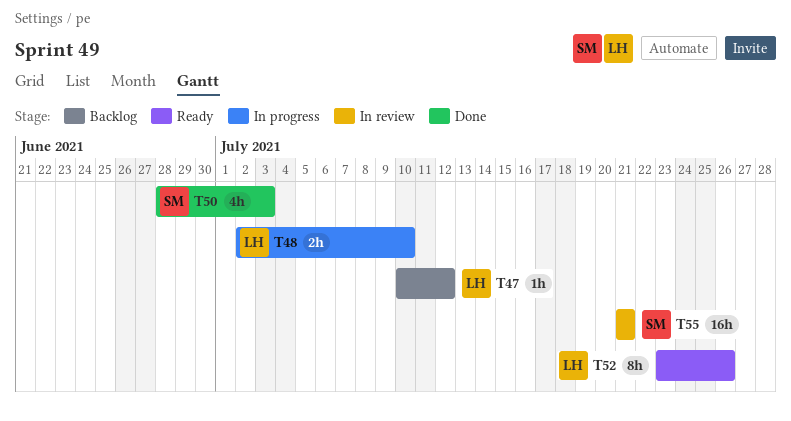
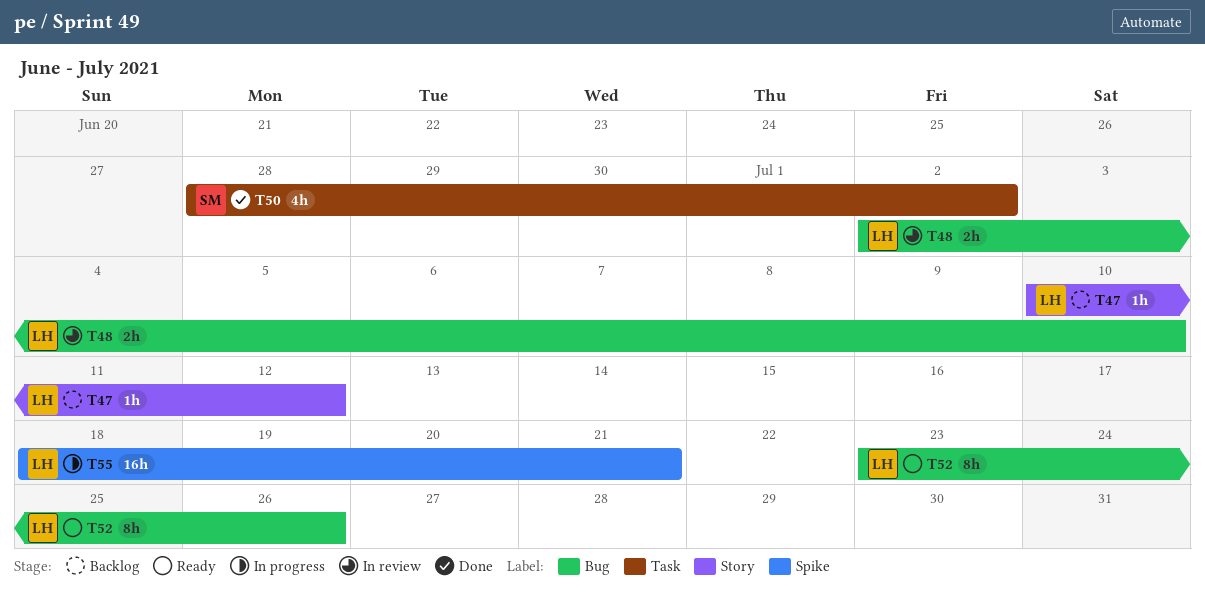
T48, status: In progress -> In review
T50, due: Jul 3 -> Jul 2
T55, status: In review -> In progress
T55, owner: SM -> LH
T55, start: Jul 21 -> Jul 18

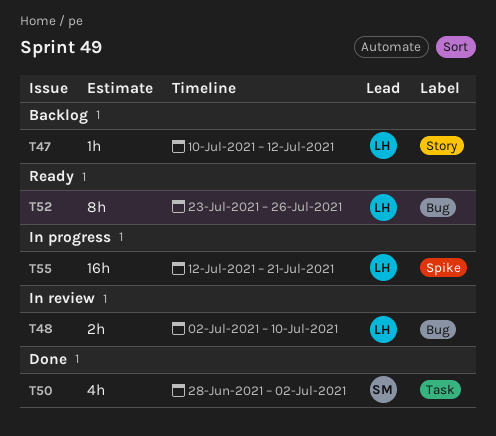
T55, start: Jul 18 -> Jul 12

